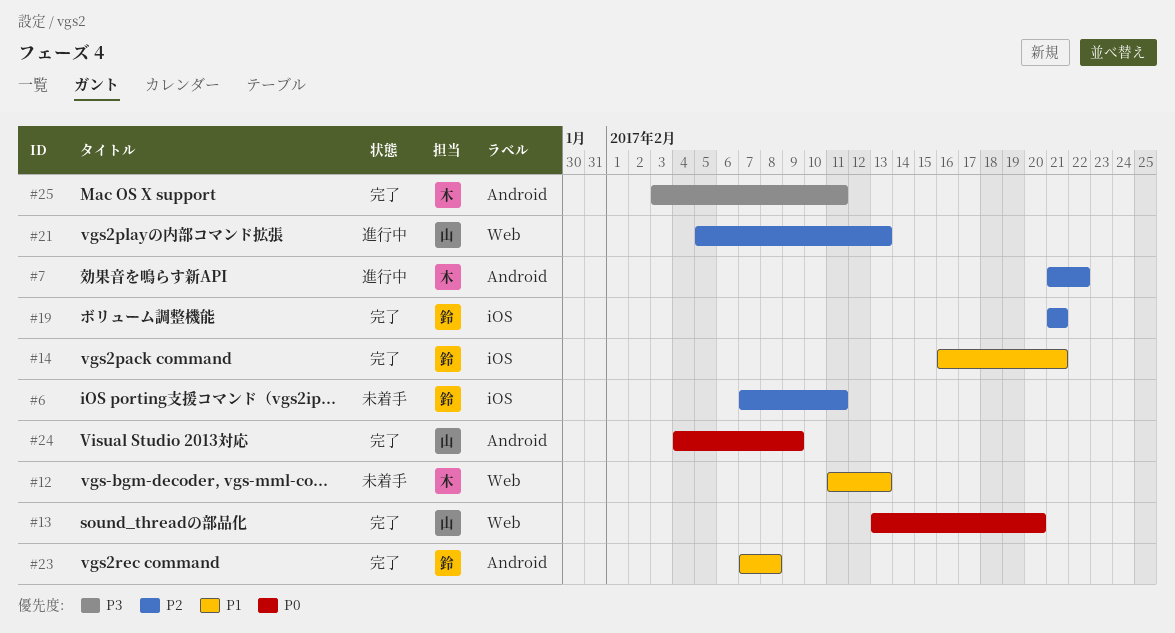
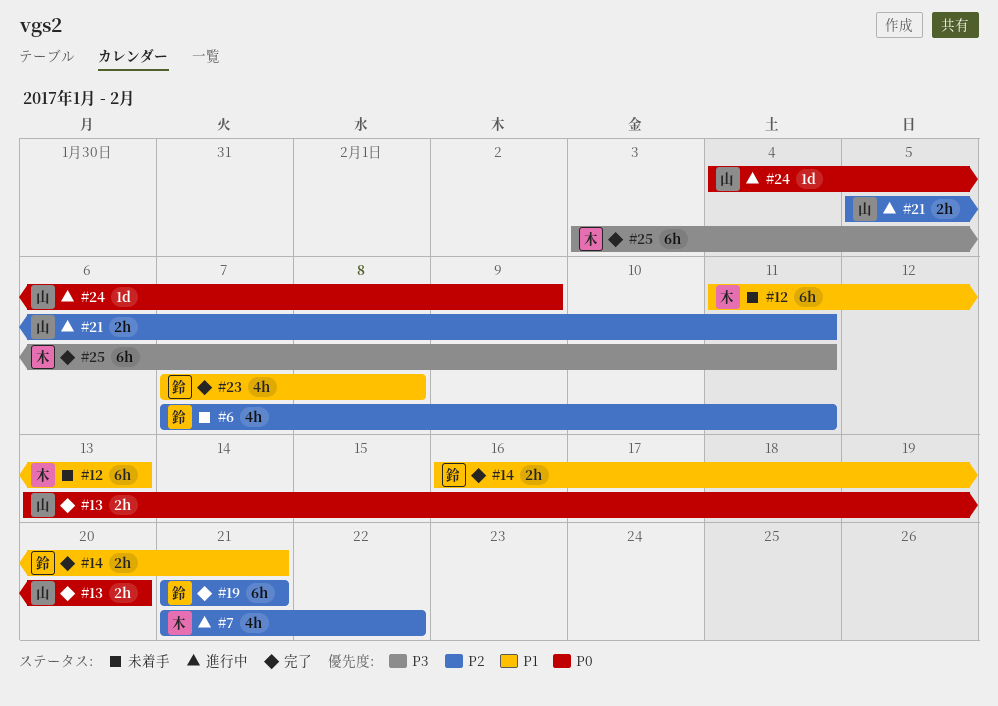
#21, due: Feb 13 -> Feb 11
#24, status: 完了 -> 進行中

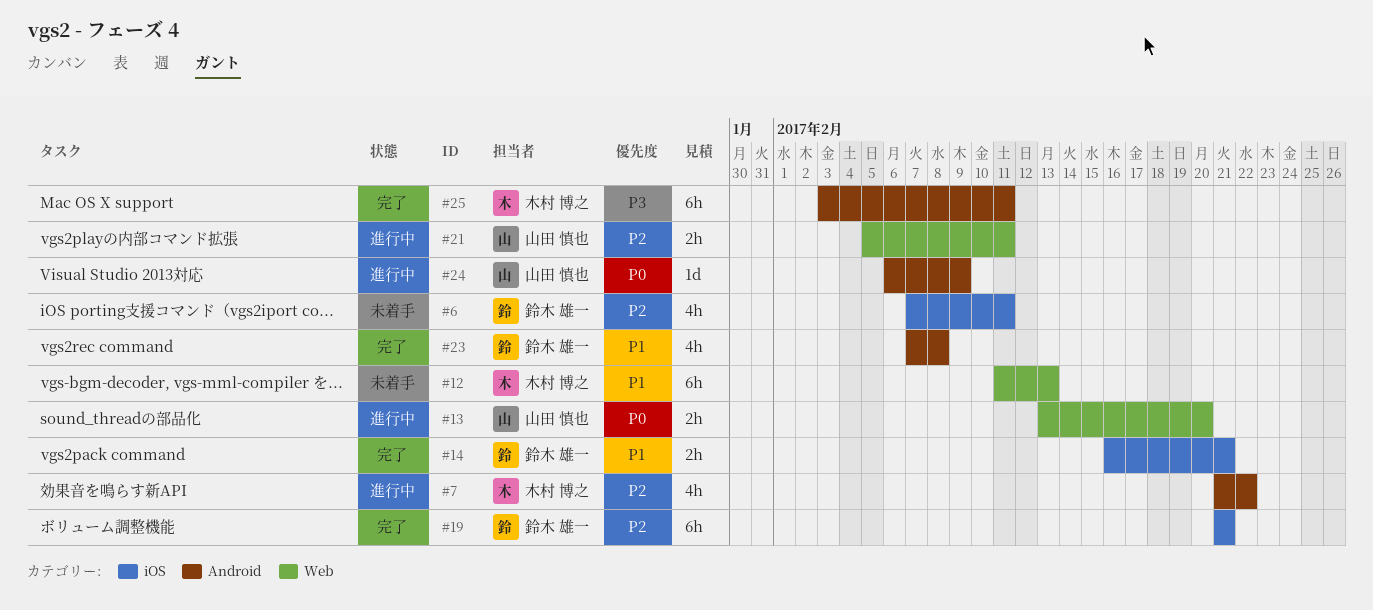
#13, status: 完了 -> 進行中
#24, start: Feb 4 -> Feb 6

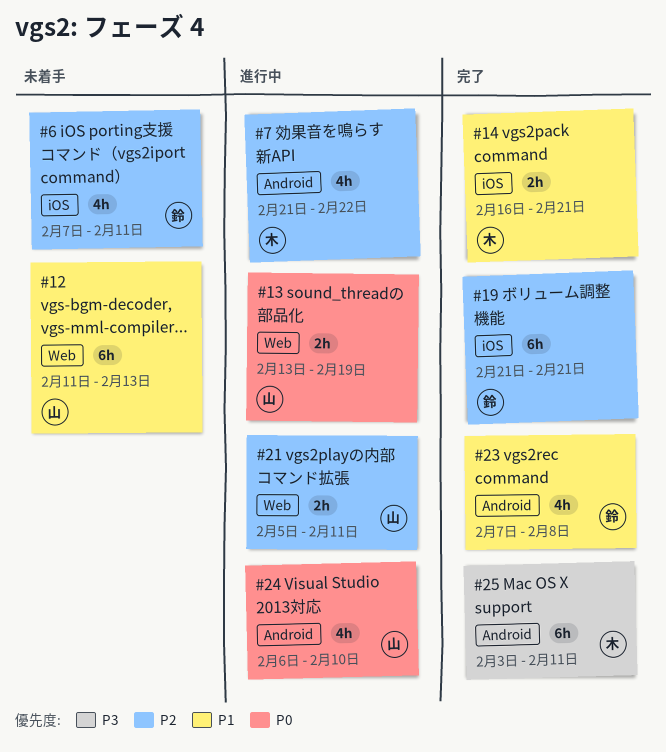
#12, owner: 木村 博之 -> 山田 慎也
#13, due: Feb 20 -> Feb 19
#14, owner: 鈴木 雄一 -> 木村 博之
#24, estimate: 1d -> 4h
#24, due: Feb 9 -> Feb 10

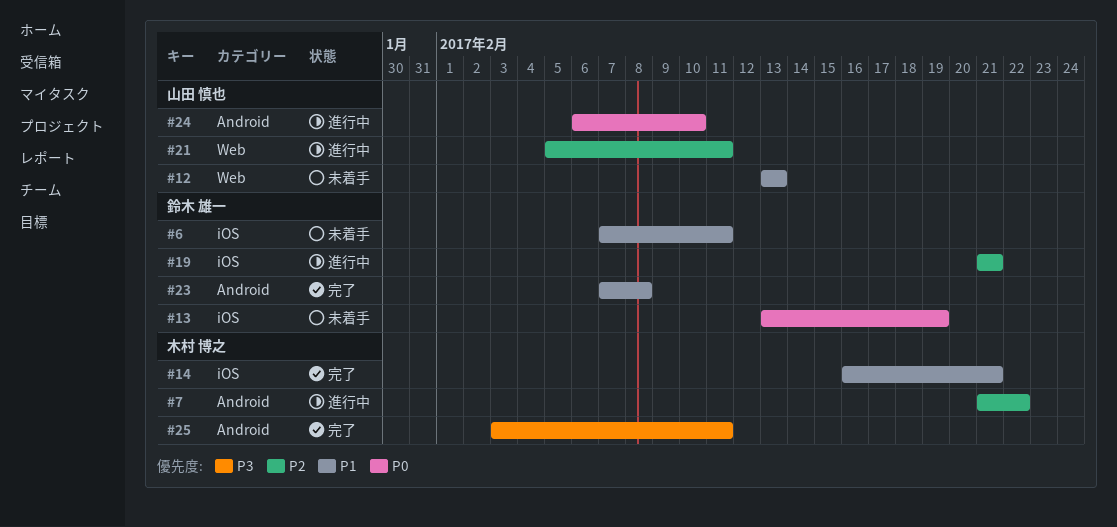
#6, priority: P2 -> P1
#12, start: Feb 11 -> Feb 13
#13, status: 進行中 -> 未着手
#13, owner: 山田 慎也 -> 鈴木 雄一
#13, label: Web -> iOS
#19, status: 完了 -> 進行中

